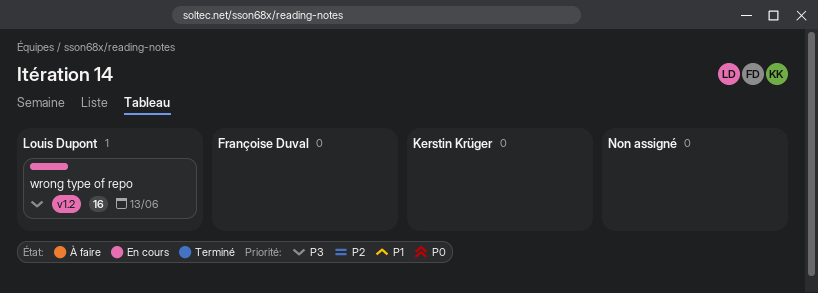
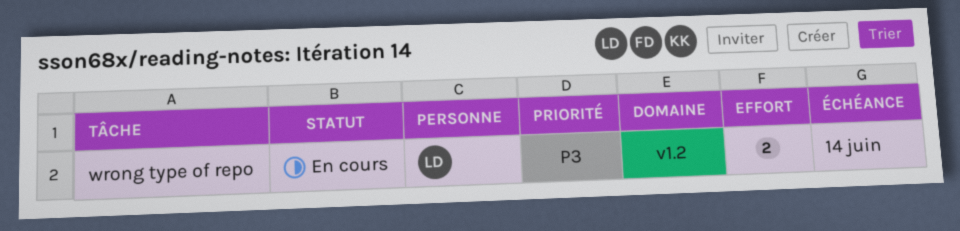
wrong type of repo, estimate: 16 -> 2
wrong type of repo, due: Jun 13 -> Jun 14

